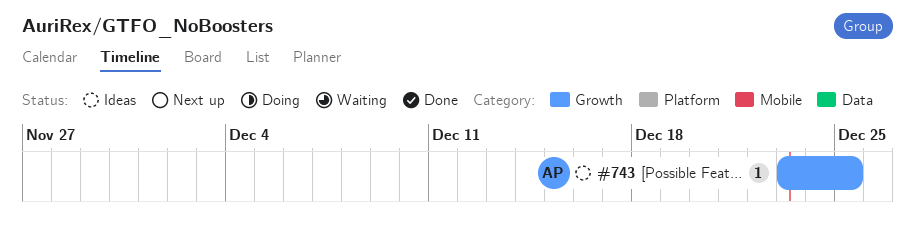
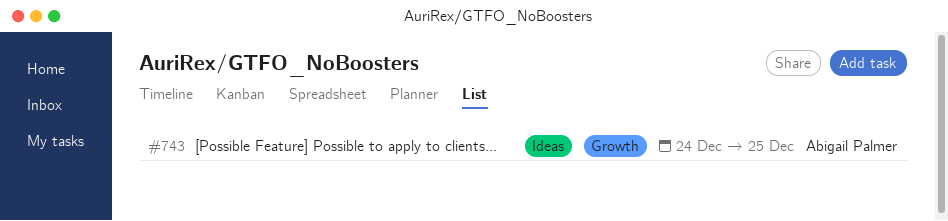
#743, start: Dec 23 -> Dec 24

